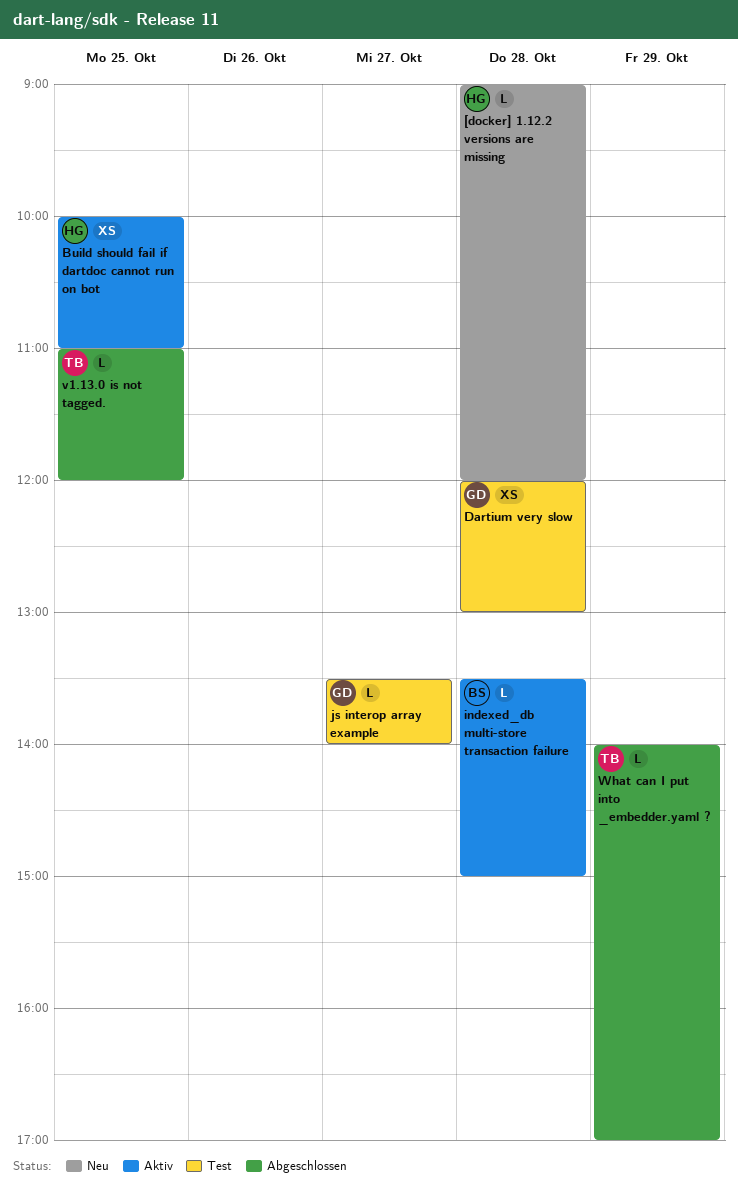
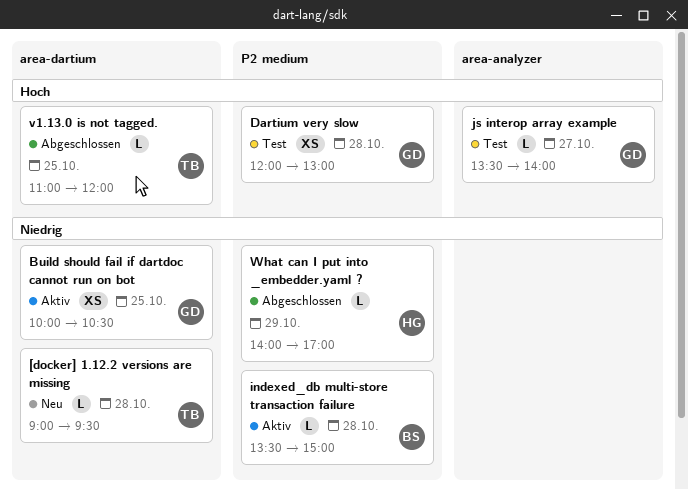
[docker] 1.12.2 versions are missing, owner: HG -> TB
[docker] 1.12.2 versions are missing, ends: 12:00 -> 09:30
Build should fail if dartdoc cannot run on bot, owner: HG -> GD
Build should fail if dartdoc cannot run on bot, ends: 11:00 -> 10:30
What can I put into _embedder.yaml ?, owner: TB -> HG

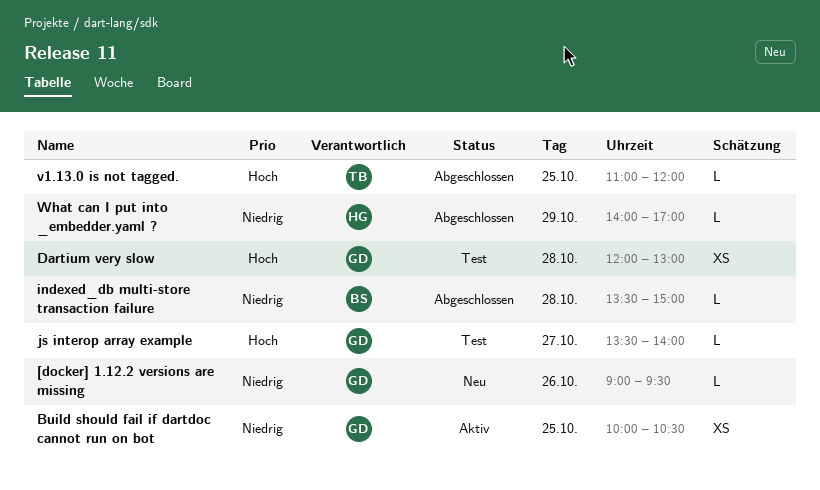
[docker] 1.12.2 versions are missing, owner: TB -> GD
[docker] 1.12.2 versions are missing, day: Oct 28 -> Oct 26
indexed_db multi-store transaction failure, status: Aktiv -> Abgeschlossen

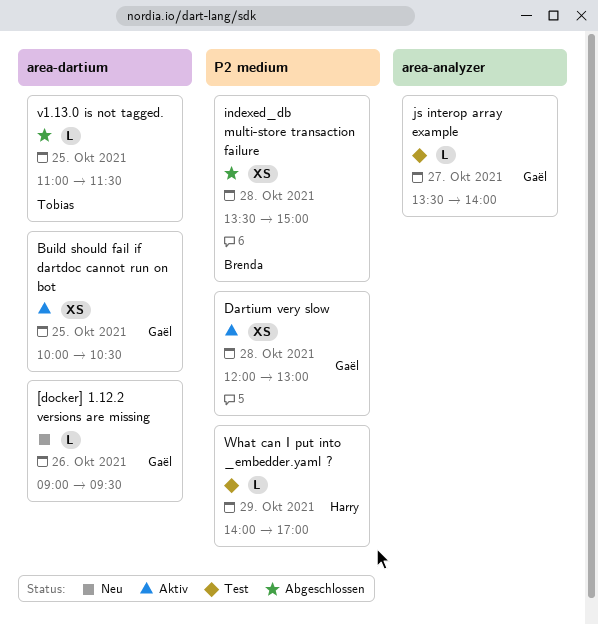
Dartium very slow, status: Test -> Aktiv
indexed_db multi-store transaction failure, estimate: L -> XS
v1.13.0 is not tagged., ends: 12:00 -> 11:30
What can I put into _embedder.yaml ?, status: Abgeschlossen -> Test

